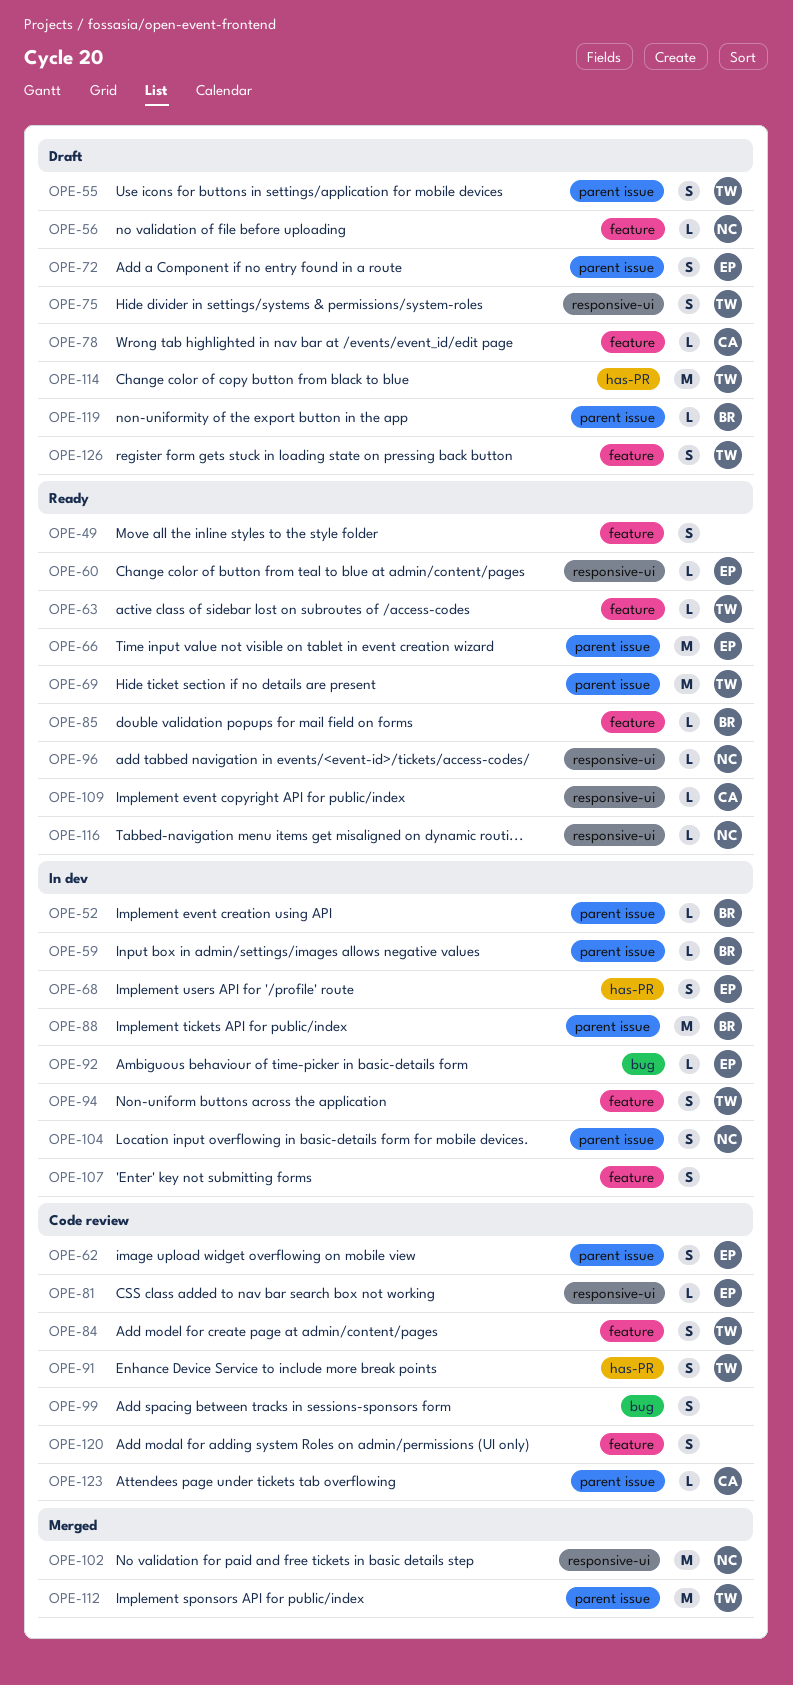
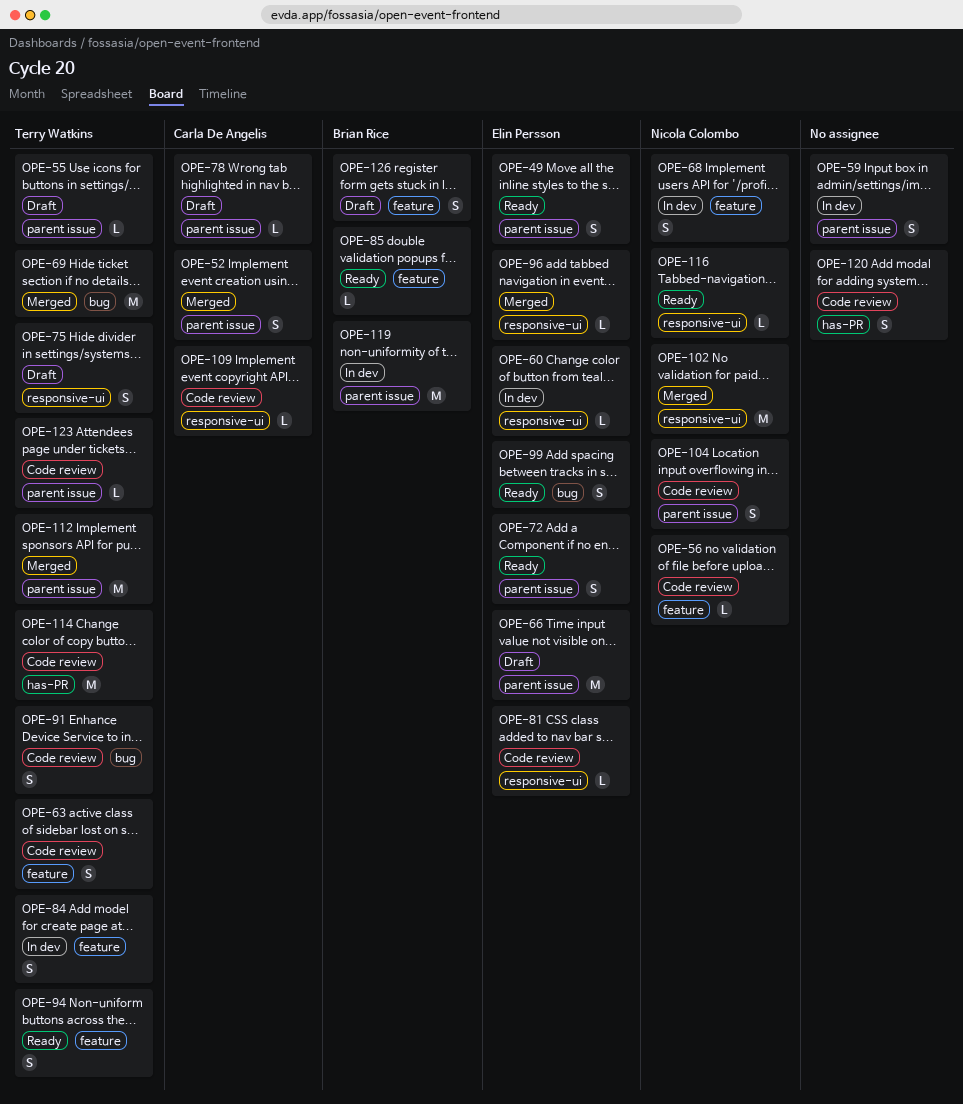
OPE-49, owner: none -> Elin Persson
OPE-49, label: feature -> parent issue
OPE-52, status: In dev -> Merged
OPE-52, owner: Brian Rice -> Carla De Angelis
OPE-52, estimate: L -> S
OPE-55, estimate: S -> L
OPE-56, status: Draft -> Code review
OPE-59, owner: Brian Rice -> none
OPE-59, estimate: L -> S
OPE-60, status: Ready -> In dev
OPE-62: present -> none
OPE-63, status: Ready -> Code review
OPE-63, estimate: L -> S
OPE-66, status: Ready -> Draft
OPE-68, owner: Elin Persson -> Nicola Colombo
OPE-68, label: has-PR -> feature
OPE-69, status: Ready -> Merged
OPE-69, label: parent issue -> bug
OPE-72, status: Draft -> Ready
OPE-78, label: feature -> parent issue
OPE-84, status: Code review -> In dev
OPE-88: present -> none
OPE-91, label: has-PR -> bug
OPE-92: present -> none
OPE-94, status: In dev -> Ready
OPE-96, status: Ready -> Merged
OPE-96, owner: Nicola Colombo -> Elin Persson
OPE-99, status: Code review -> Ready
OPE-99, owner: none -> Elin Persson
OPE-104, status: In dev -> Code review
OPE-107: present -> none
OPE-109, status: Ready -> Code review
OPE-114, status: Draft -> Code review
OPE-119, status: Draft -> In dev
OPE-119, estimate: L -> M
OPE-120, label: feature -> has-PR
OPE-123, owner: Carla De Angelis -> Terry Watkins
OPE-126, owner: Terry Watkins -> Brian Rice

